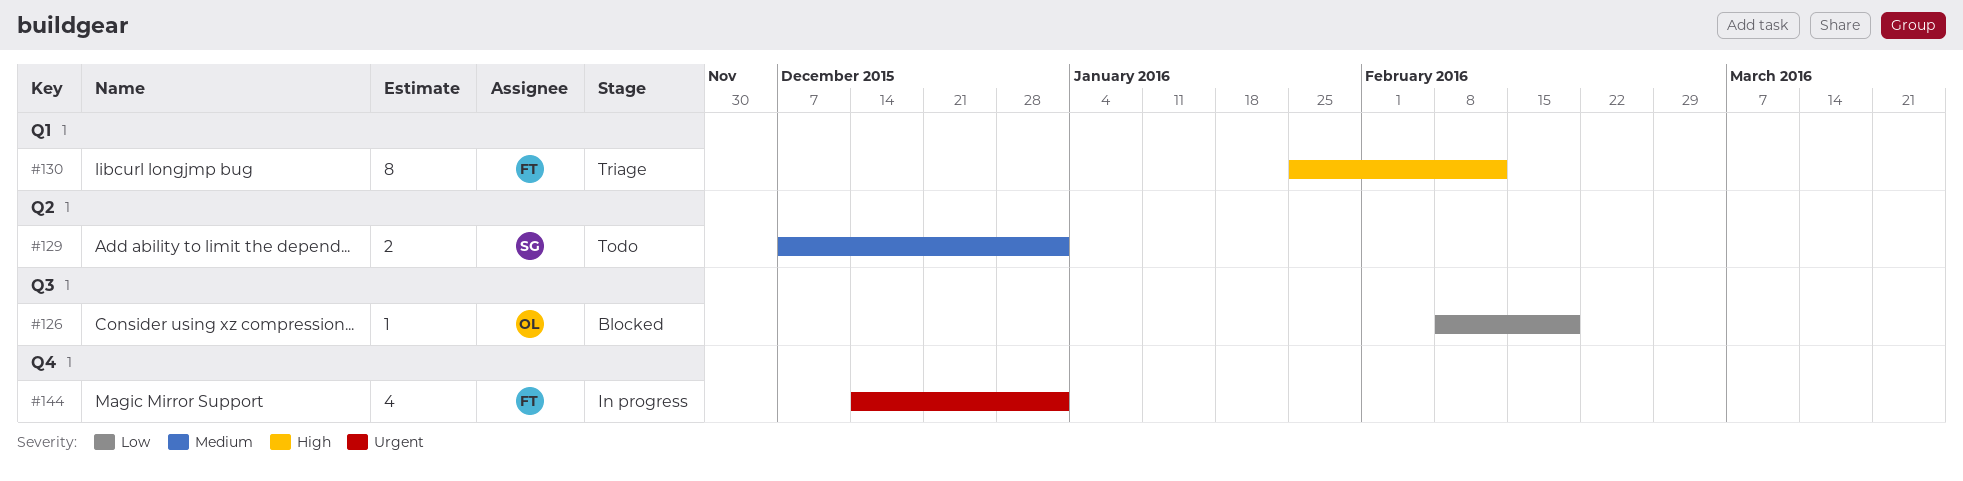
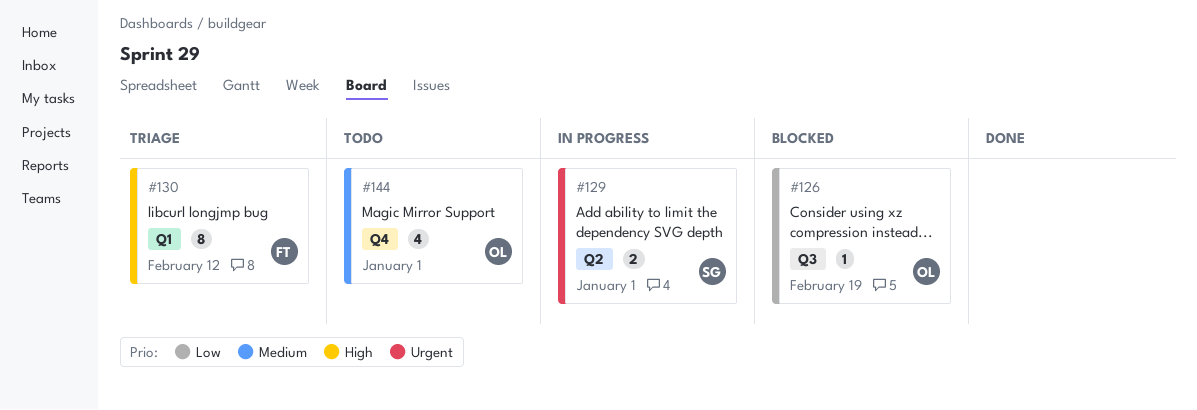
#129, status: Todo -> In progress
#129, priority: Medium -> Urgent
#144, status: In progress -> Todo
#144, owner: FT -> OL
#144, priority: Urgent -> Medium

